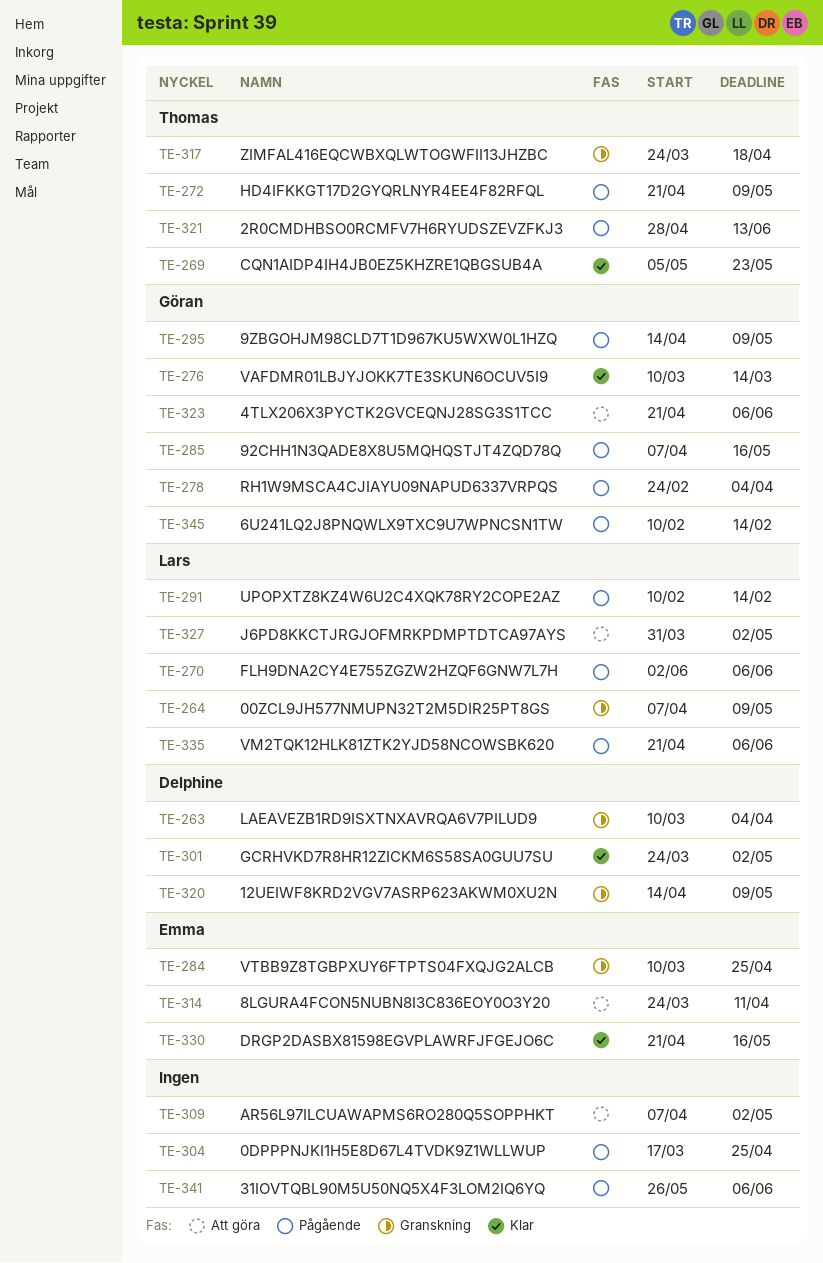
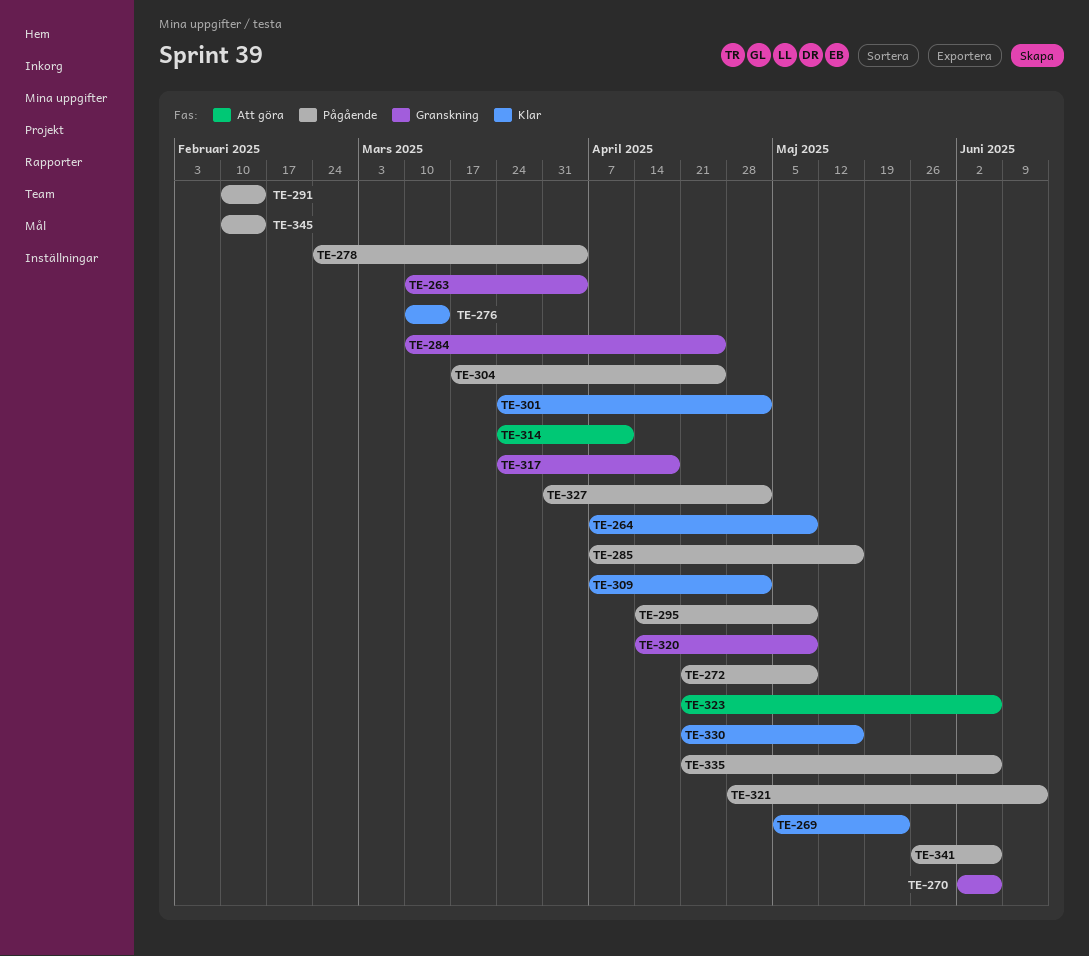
TE-264, status: Granskning -> Klar
TE-270, status: Pågående -> Granskning
TE-309, status: Att göra -> Klar
TE-327, status: Att göra -> Pågående

